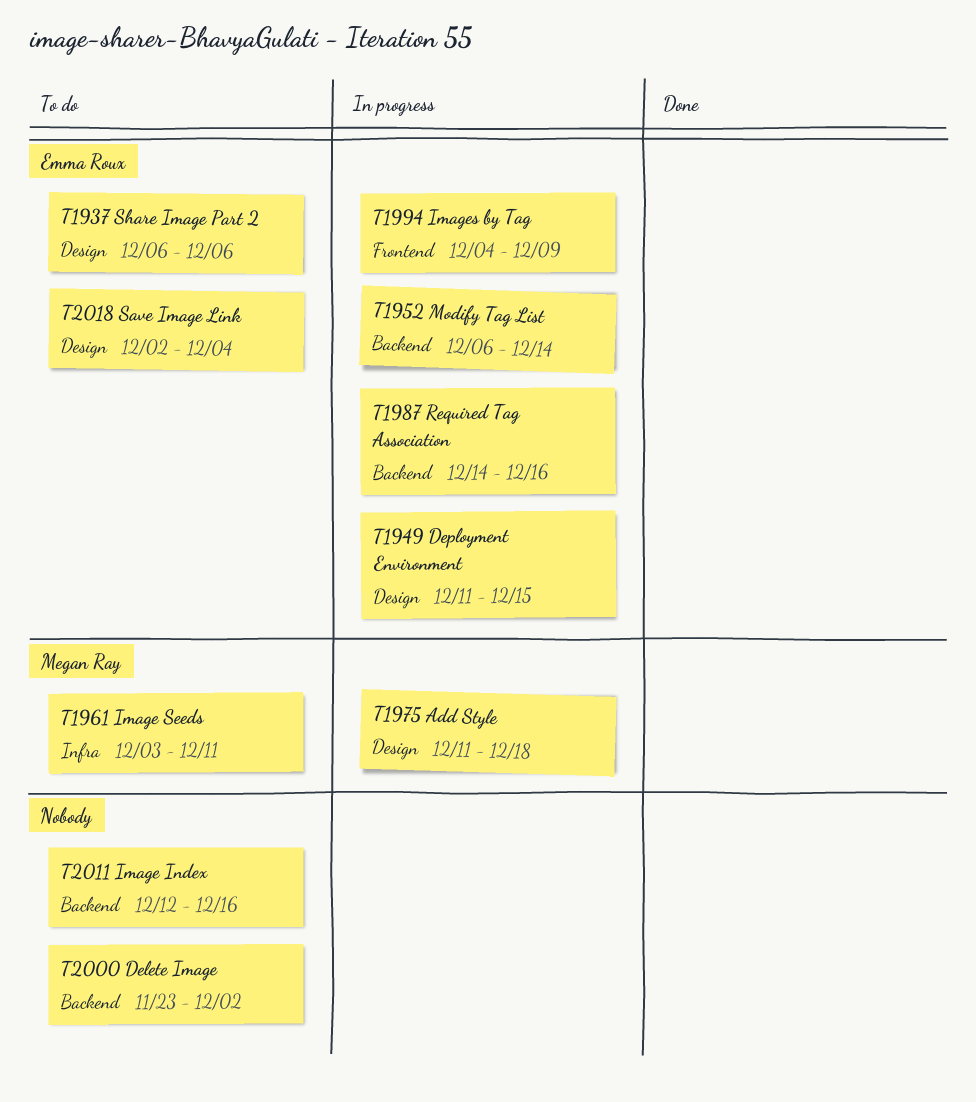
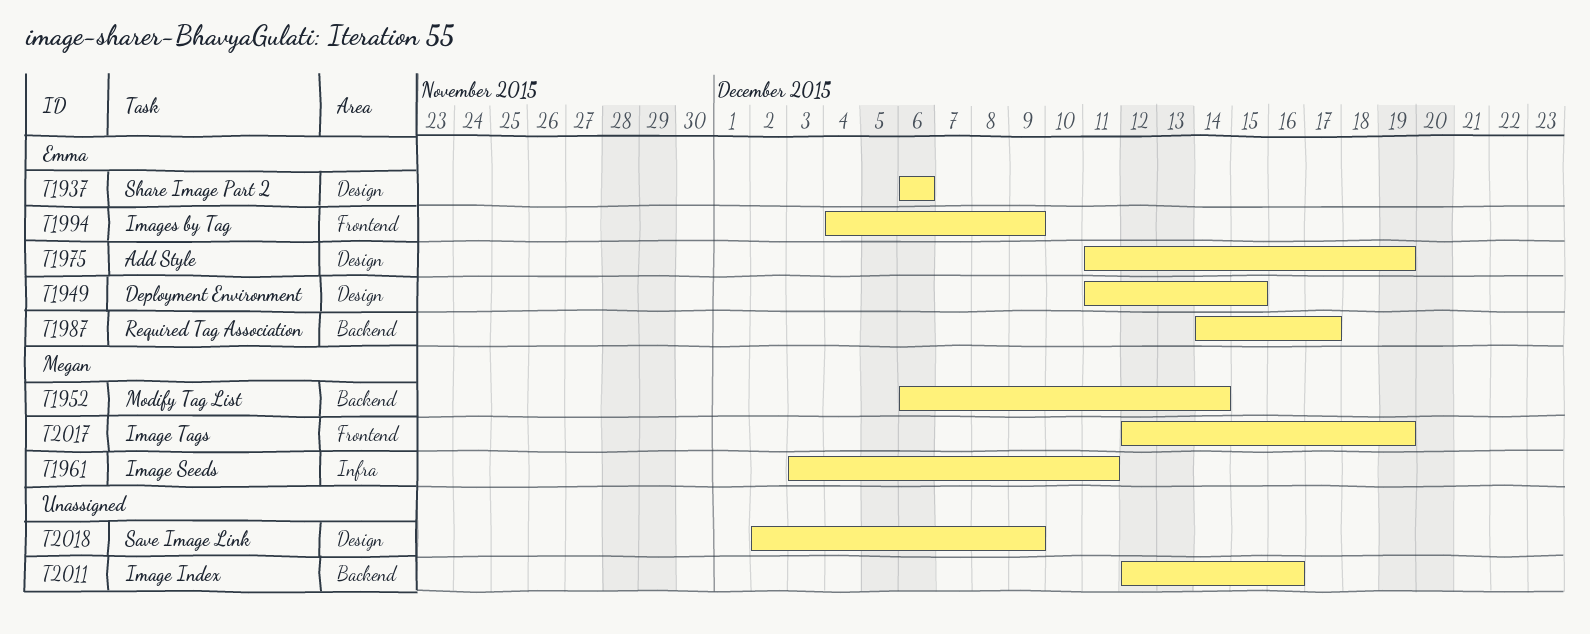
T1952, owner: Emma Roux -> Megan Ray
T1975, owner: Megan Ray -> Emma Roux
T1975, due: Dec 18 -> Dec 19
T1987, due: Dec 16 -> Dec 17
T2000: present -> none
T2017: none -> present
T2018, owner: Emma Roux -> none
T2018, due: Dec 4 -> Dec 9

